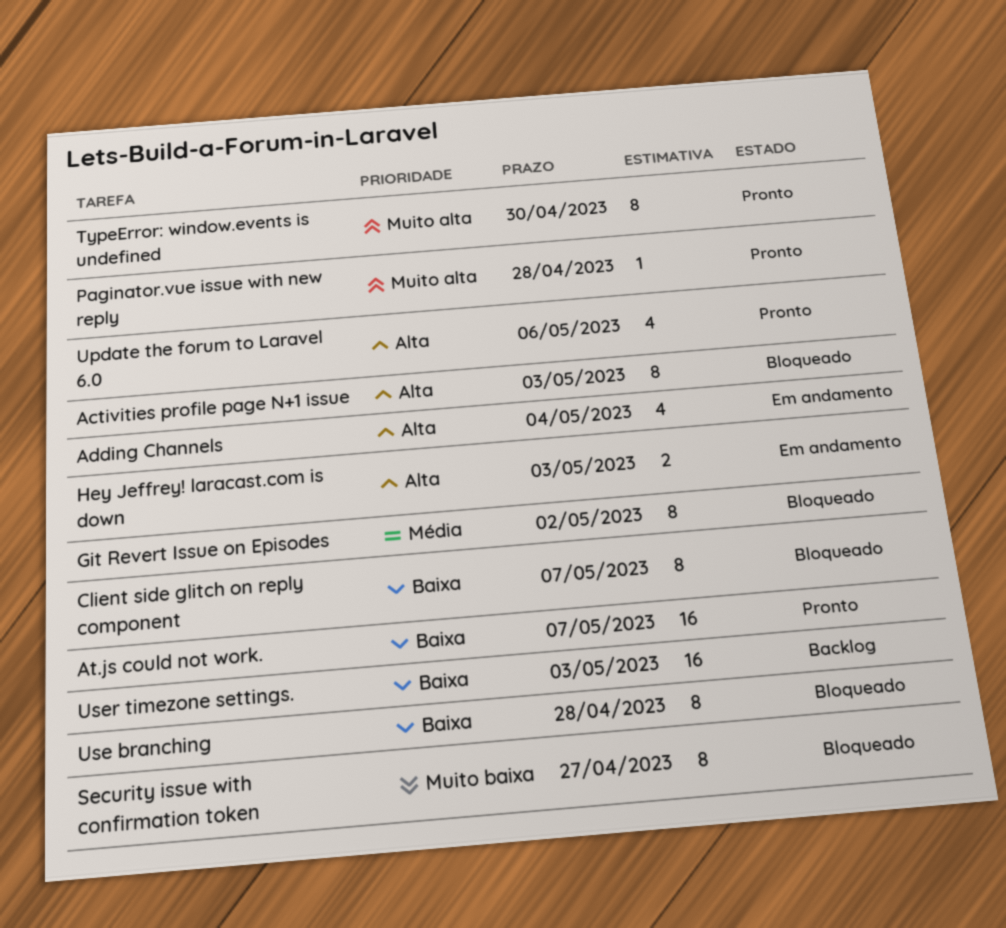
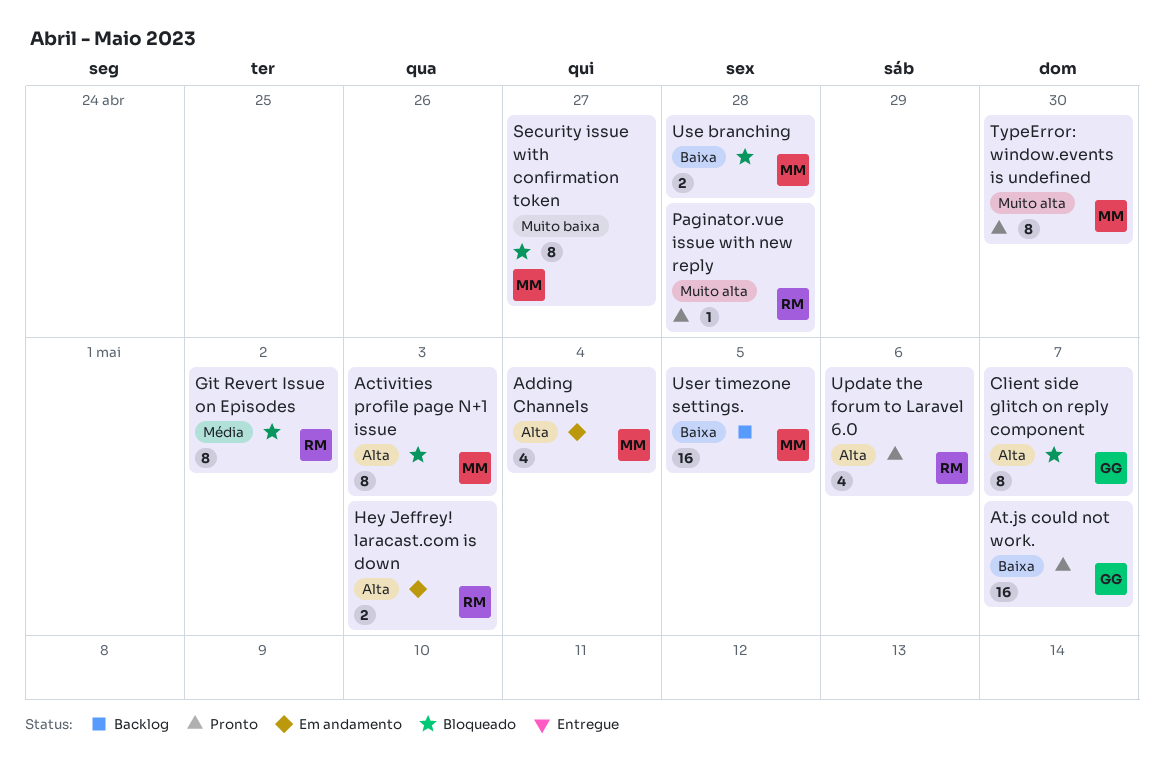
Client side glitch on reply component, priority: Baixa -> Alta
Use branching, estimate: 8 -> 2
User timezone settings., due: May 3 -> May 5

